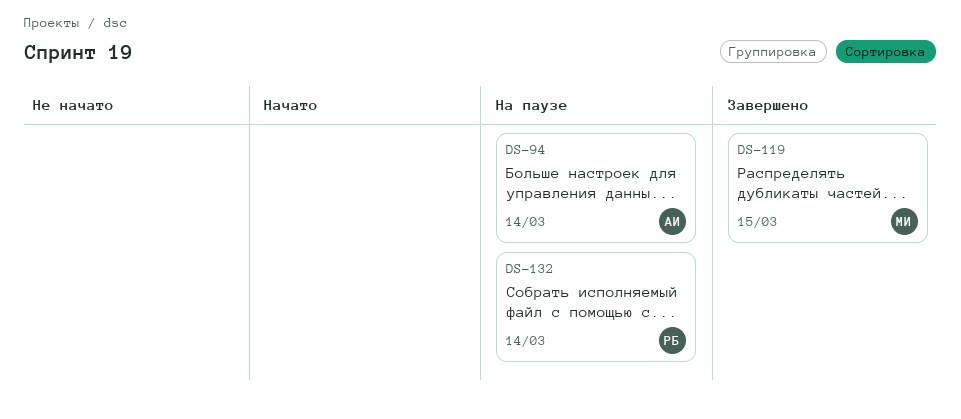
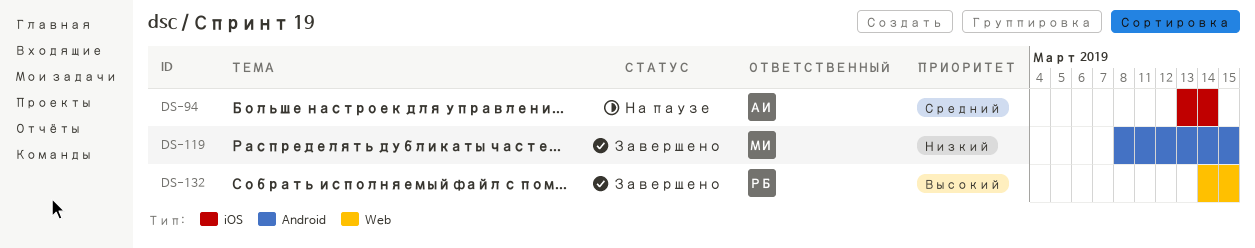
DS-132, status: На паузе -> Завершено
DS-132, due: Mar 14 -> Mar 15

